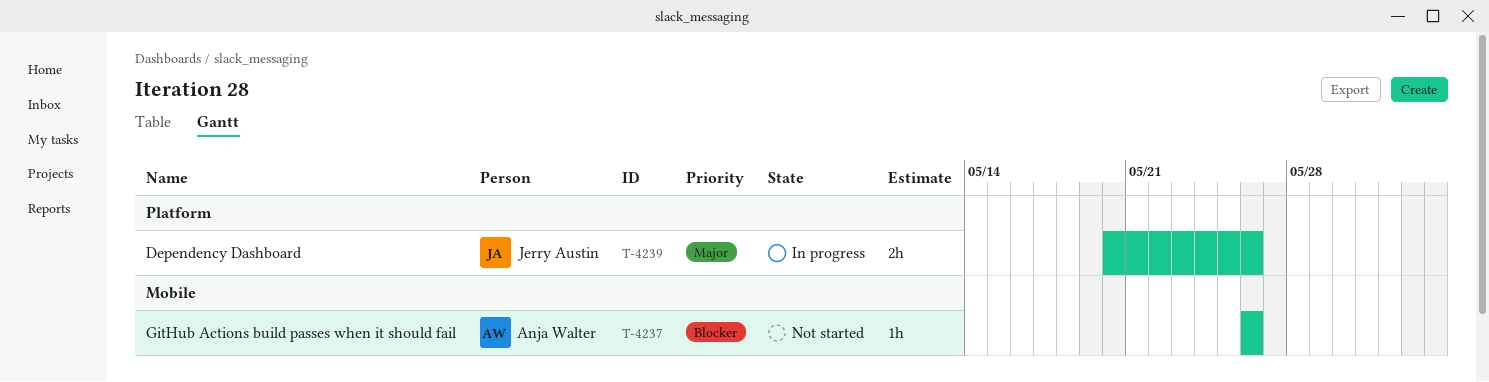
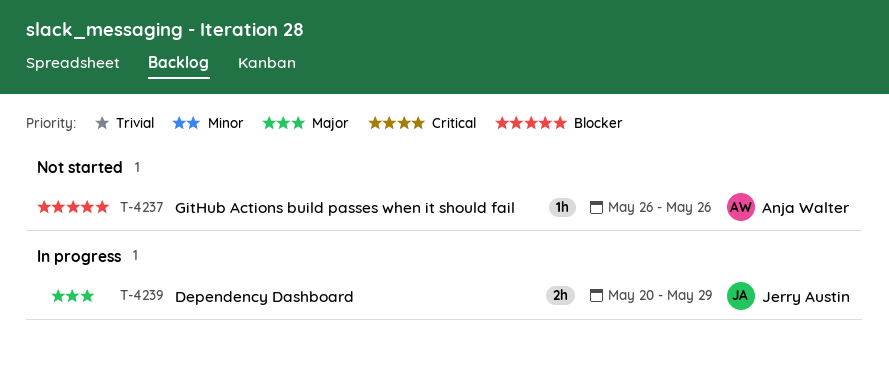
T-4239, due: May 26 -> May 29

